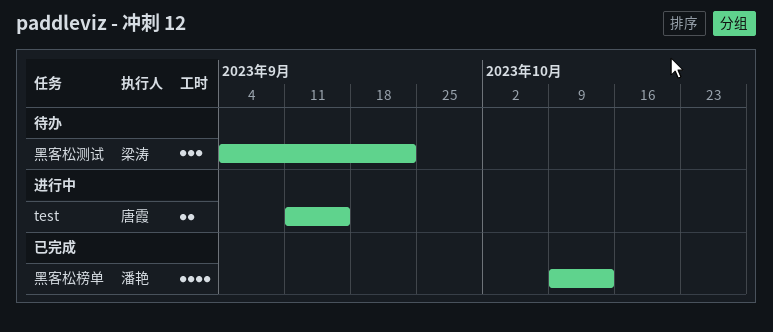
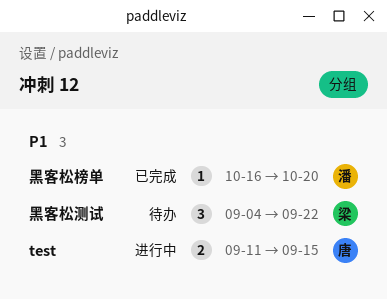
黑客松榜单, estimate: 4 -> 1
黑客松榜单, start: Oct 9 -> Oct 16
黑客松榜单, due: Oct 13 -> Oct 20

